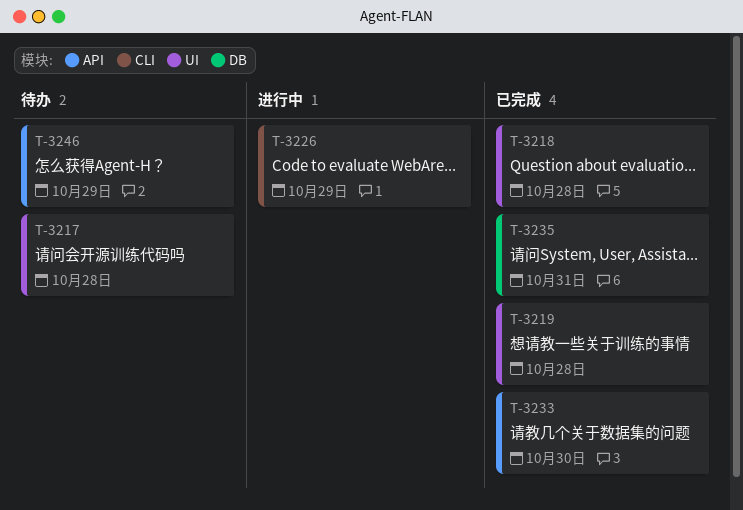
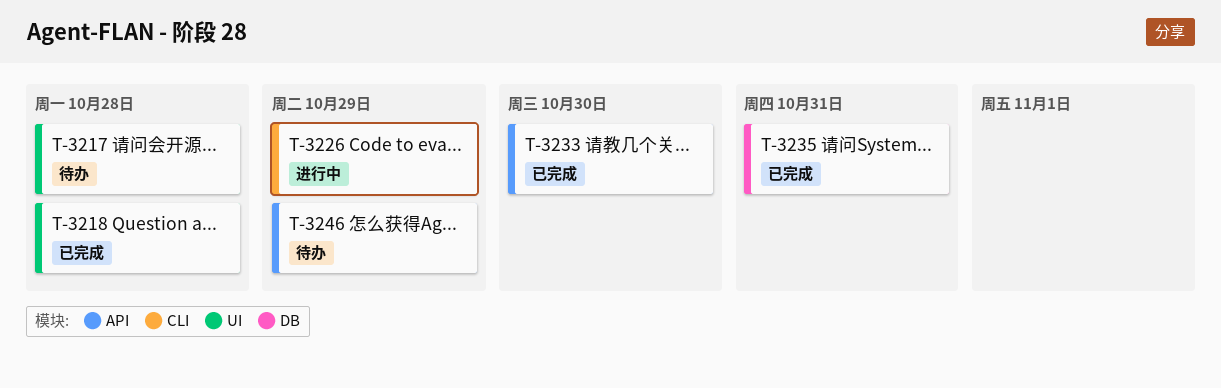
T-3219: present -> none

